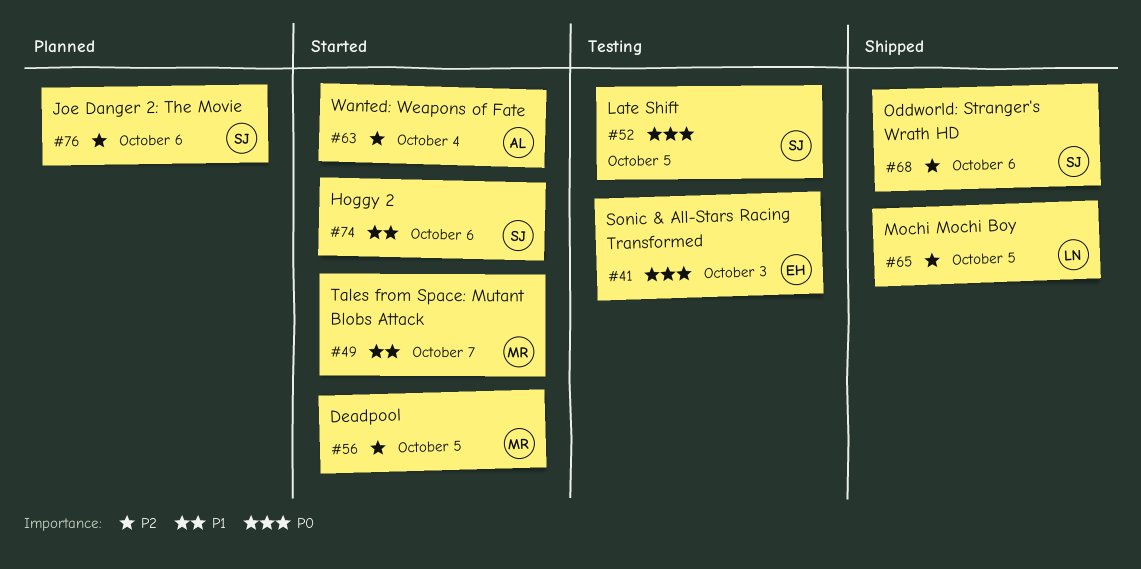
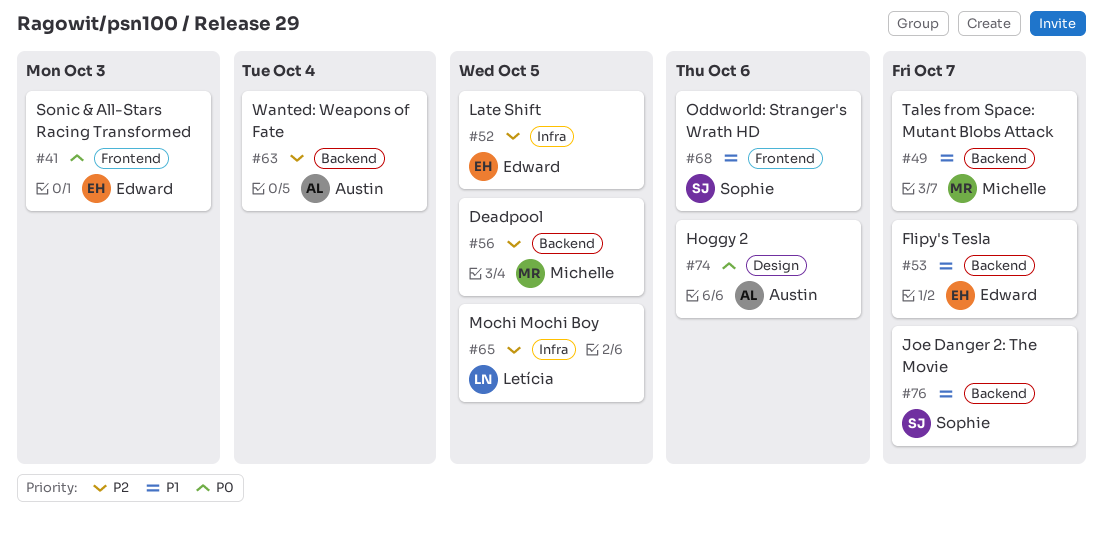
#52, owner: Sophie -> Edward
#52, priority: P0 -> P2
#53: none -> present
#68, priority: P2 -> P1
#74, owner: Sophie -> Austin
#74, priority: P1 -> P0
#76, priority: P2 -> P1
#76, due: Oct 6 -> Oct 7

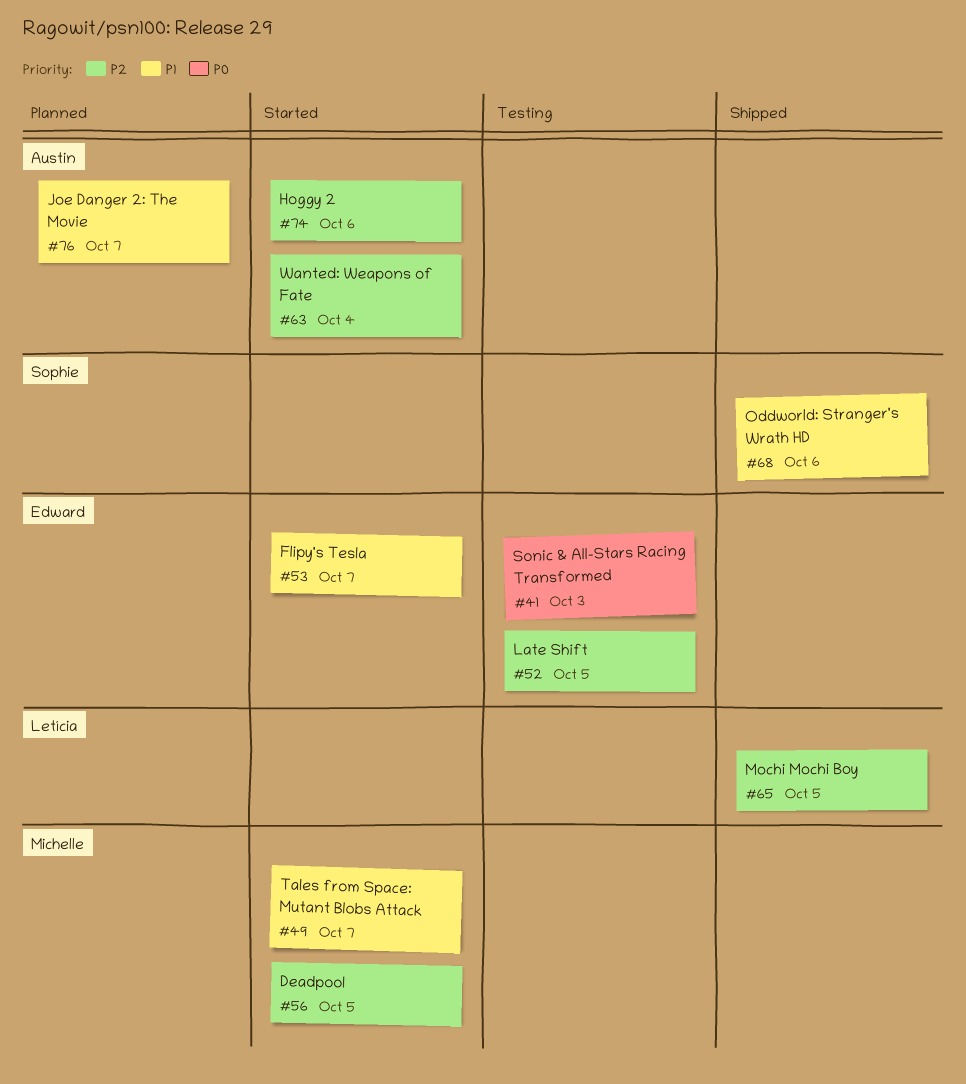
#74, priority: P0 -> P2
#76, owner: Sophie -> Austin

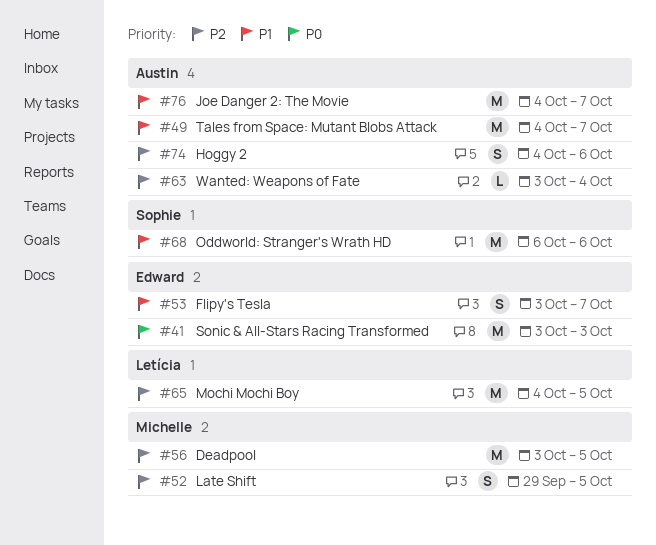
#49, owner: Michelle -> Austin
#52, owner: Edward -> Michelle

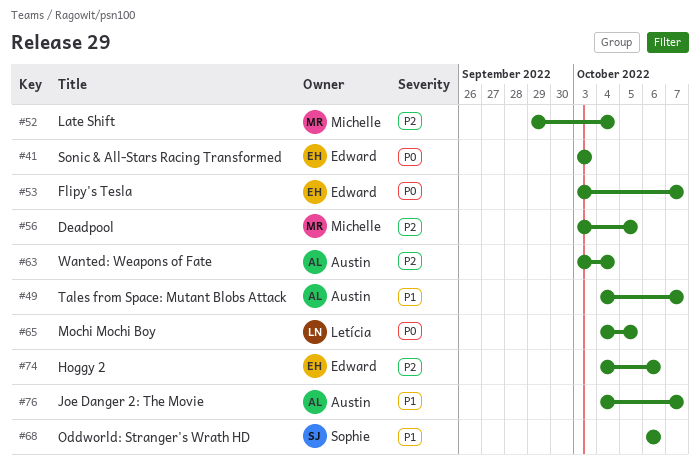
#52, due: Oct 5 -> Oct 4
#53, priority: P1 -> P0
#65, priority: P2 -> P0
#74, owner: Austin -> Edward

